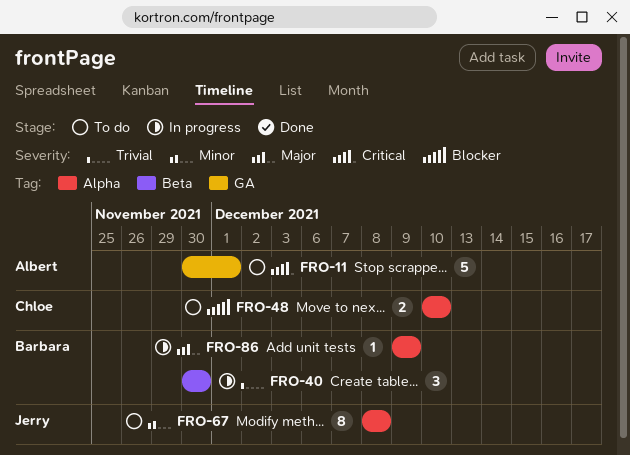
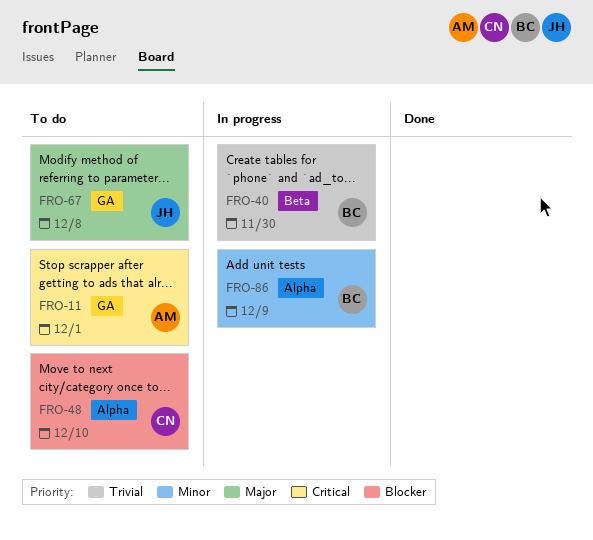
FRO-67, priority: Minor -> Major
FRO-67, label: Alpha -> GA
FRO-86, priority: Major -> Minor

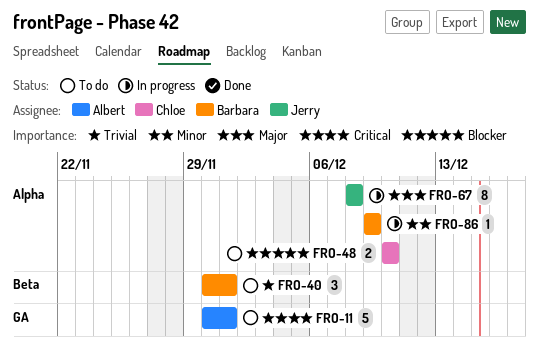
FRO-40, status: In progress -> To do
FRO-40, due: Nov 30 -> Dec 1
FRO-67, status: To do -> In progress
FRO-67, label: GA -> Alpha

